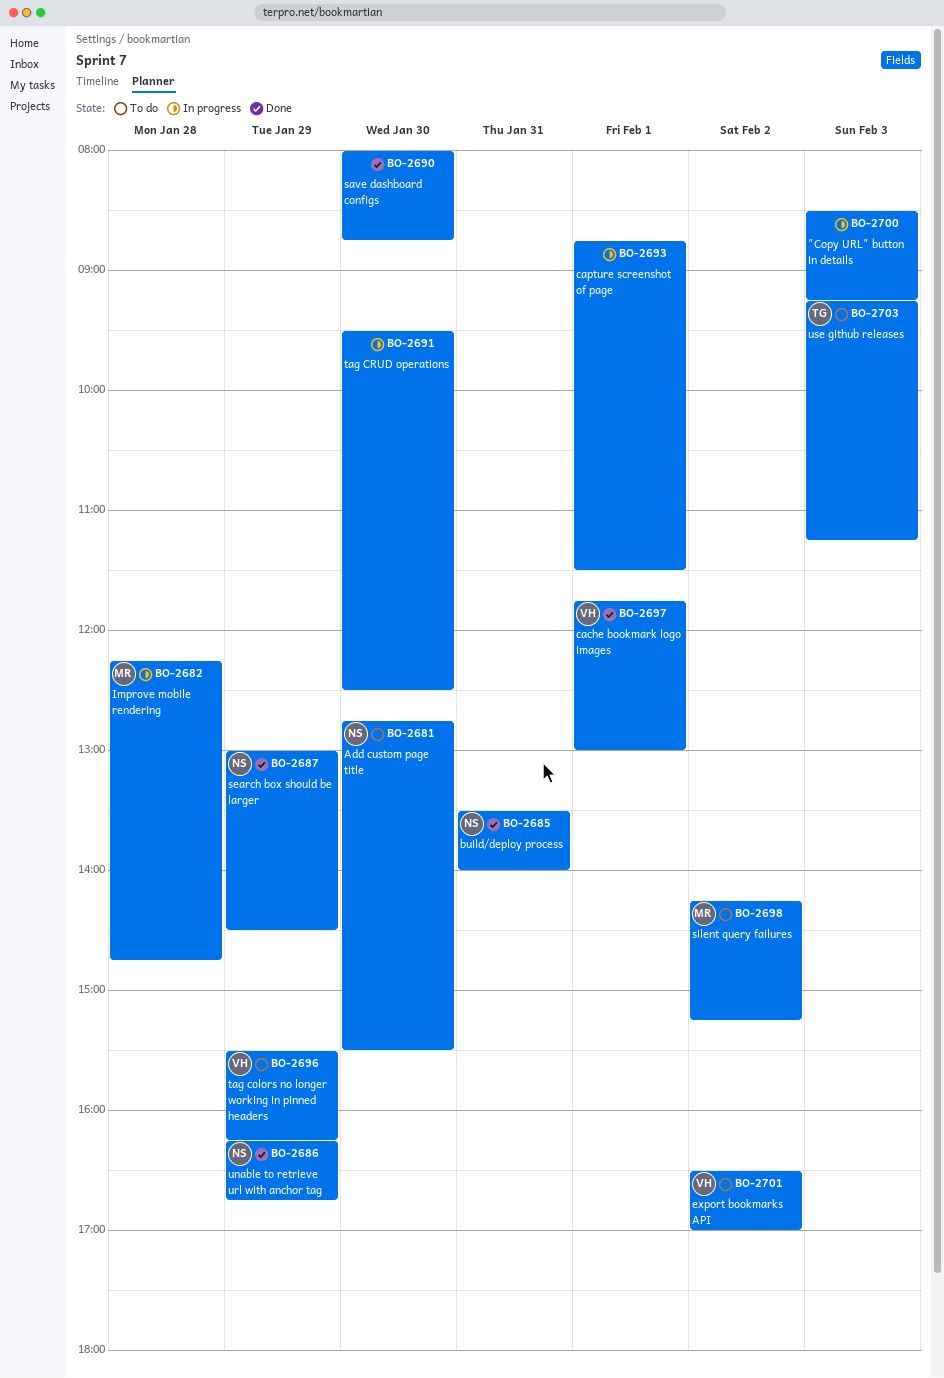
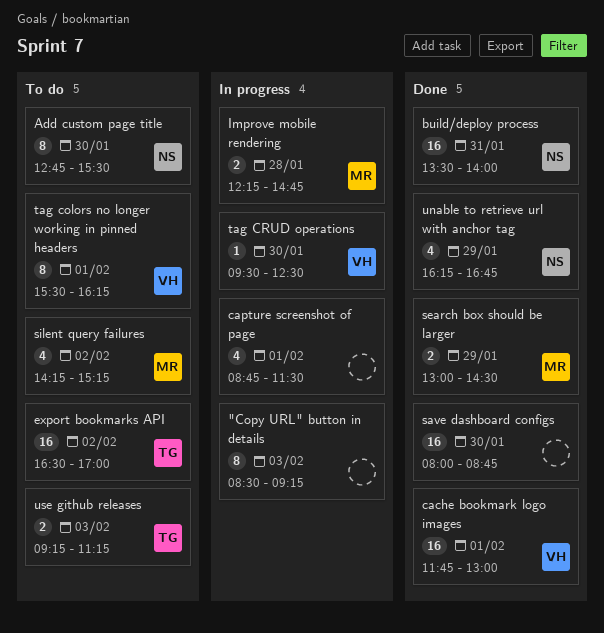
export bookmarks API, owner: VH -> TG
search box should be larger, owner: NS -> MR
tag colors no longer working in pinned headers, day: Jan 29 -> Feb 1
tag CRUD operations, owner: none -> VH

